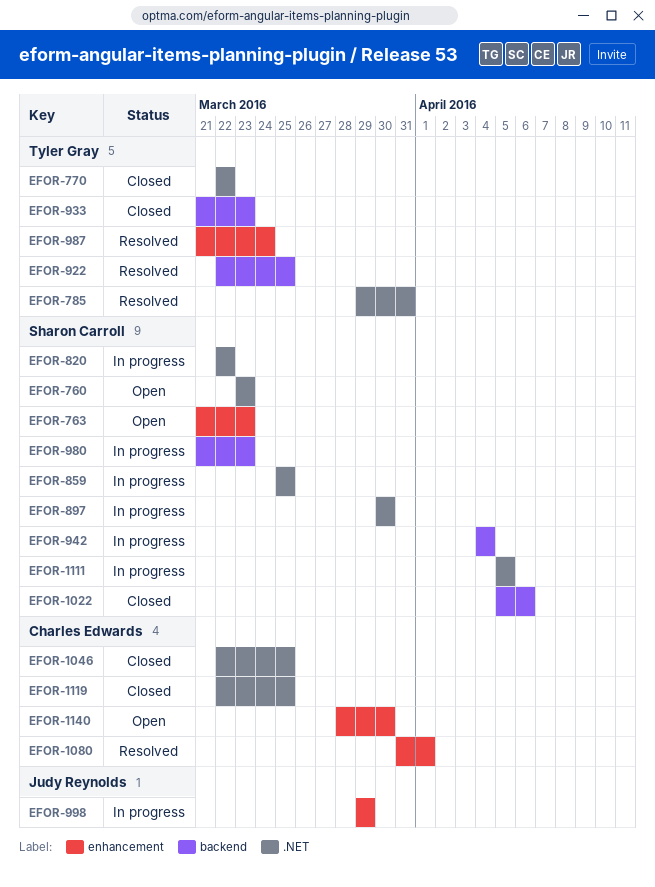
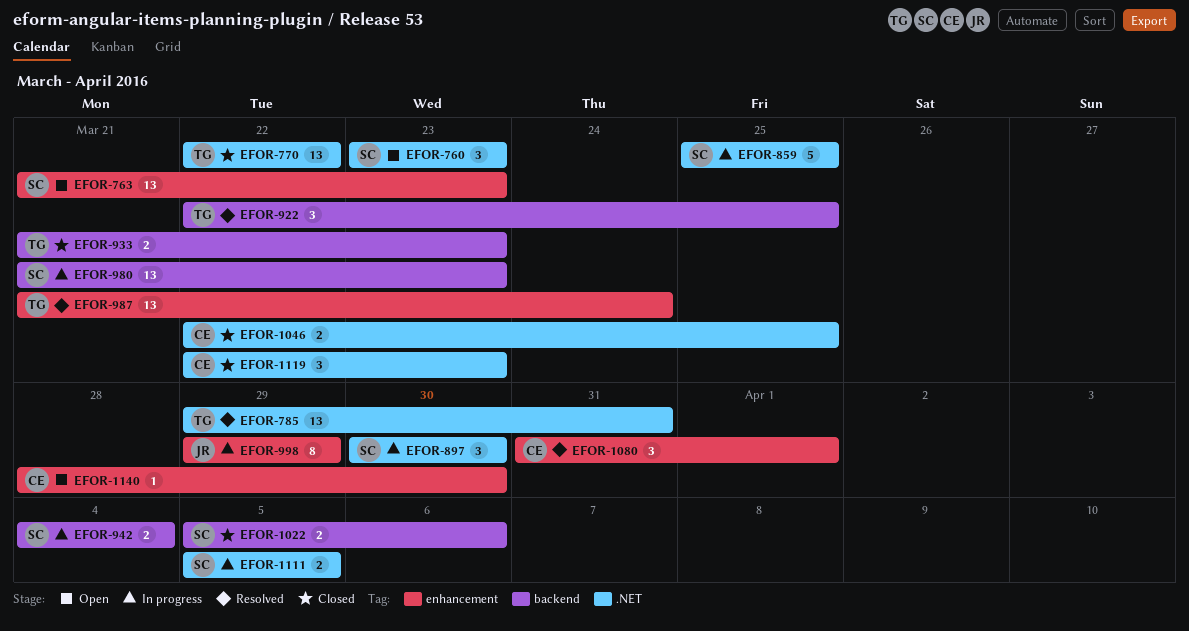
EFOR-820: present -> none
EFOR-1119, due: Mar 25 -> Mar 23

